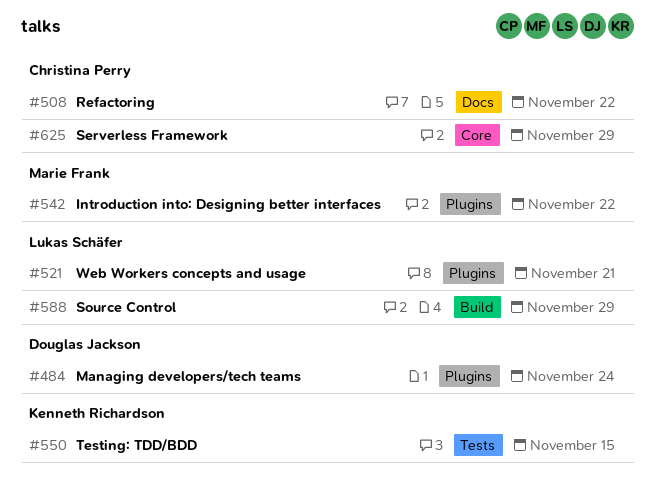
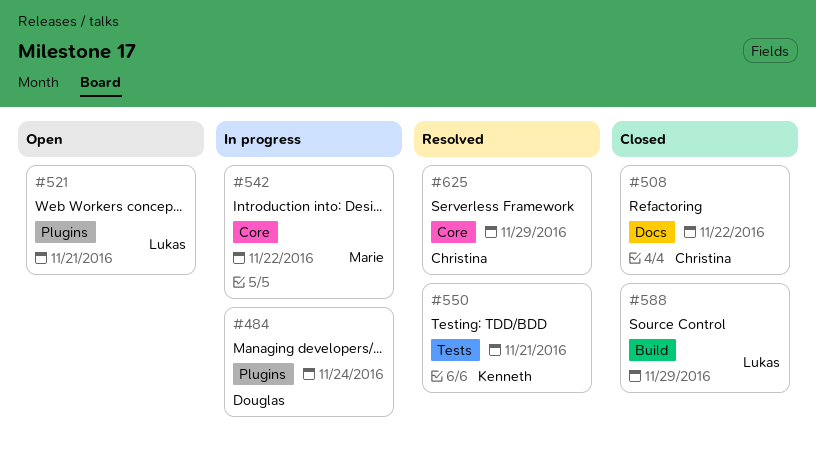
#542, label: Plugins -> Core
#550, due: Nov 15 -> Nov 21

